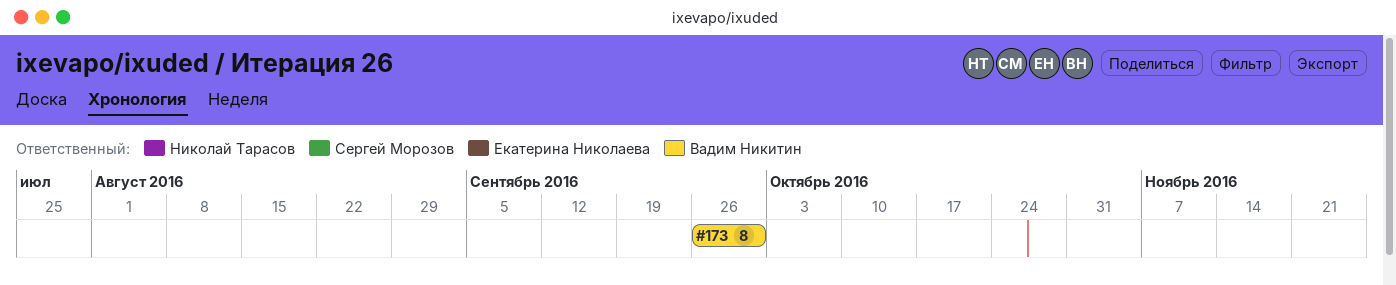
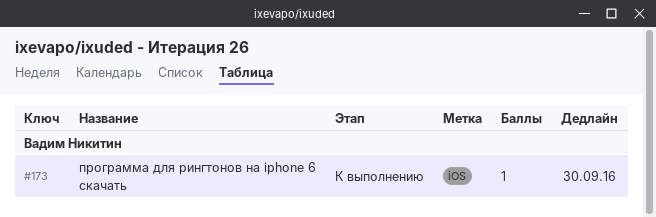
#173, estimate: 8 -> 1

